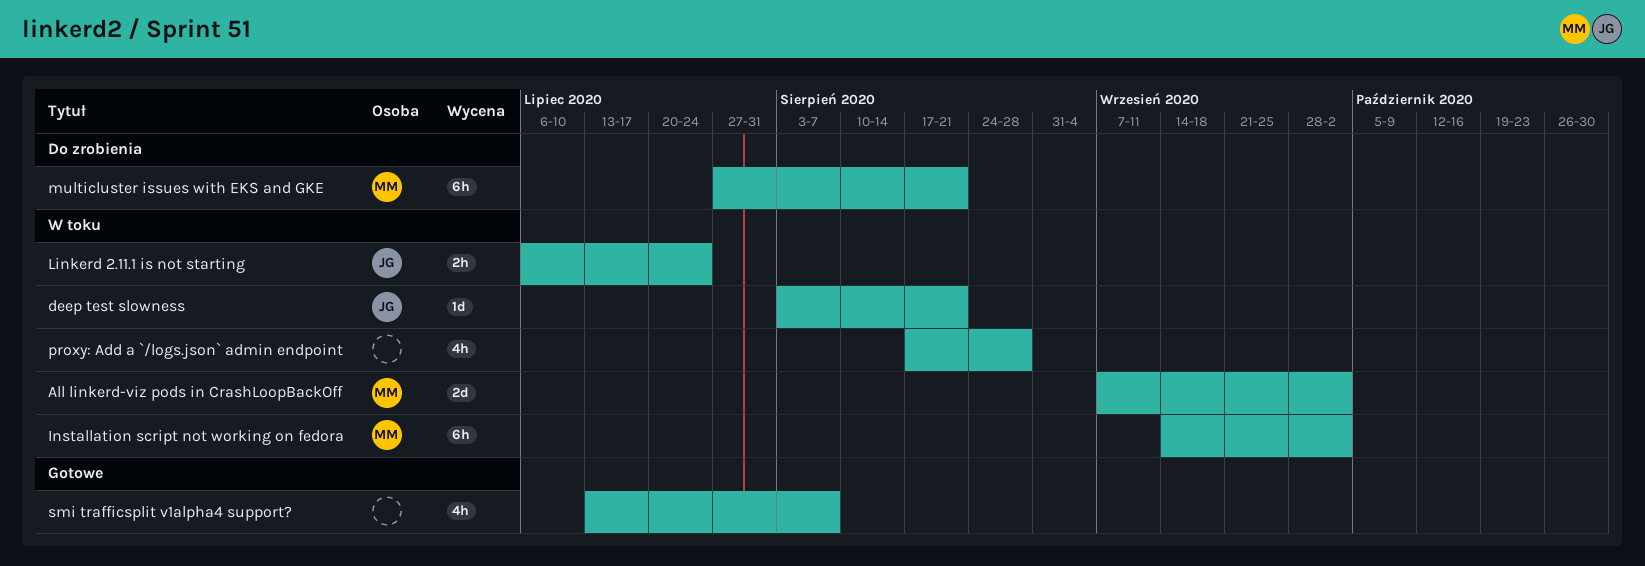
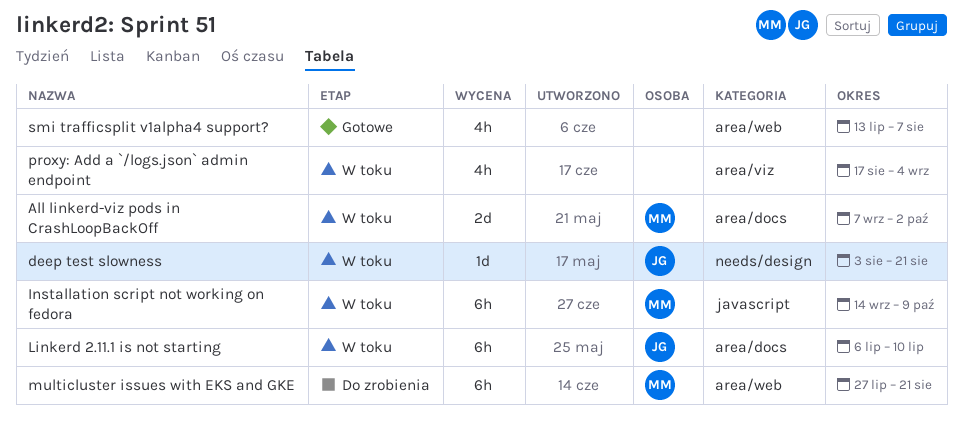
Installation script not working on fedora, due: Oct 2 -> Oct 9
Linkerd 2.11.1 is not starting, estimate: 2h -> 6h
Linkerd 2.11.1 is not starting, due: Jul 24 -> Jul 10
proxy: Add a `/logs.json` admin endpoint, due: Aug 28 -> Sep 4

